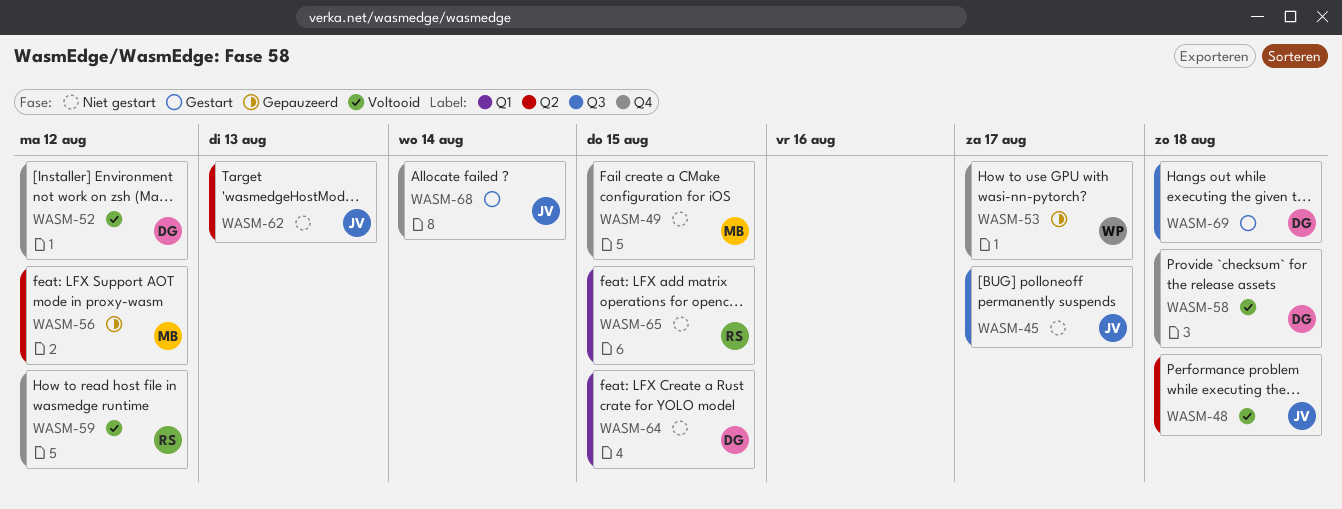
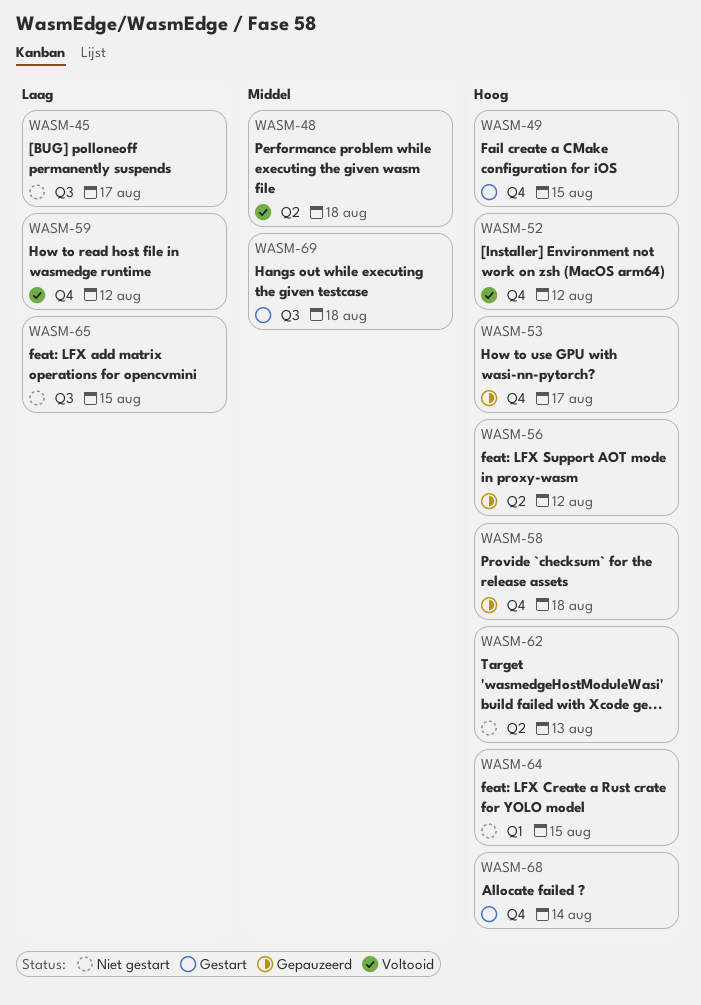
WASM-49, status: Niet gestart -> Gestart
WASM-58, status: Voltooid -> Gepauzeerd
WASM-65, label: Q1 -> Q3

